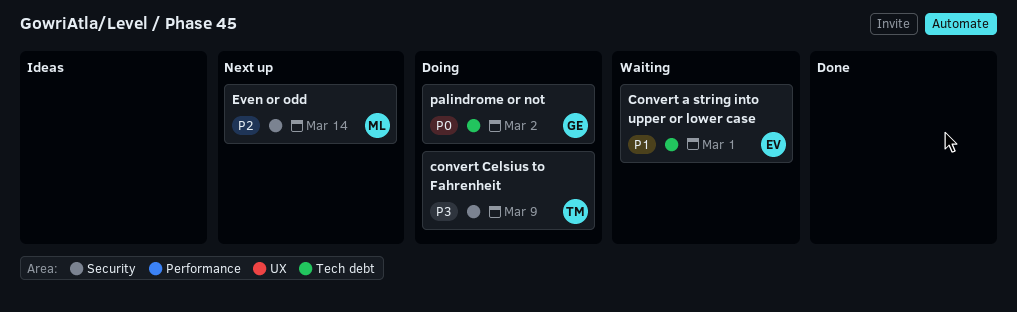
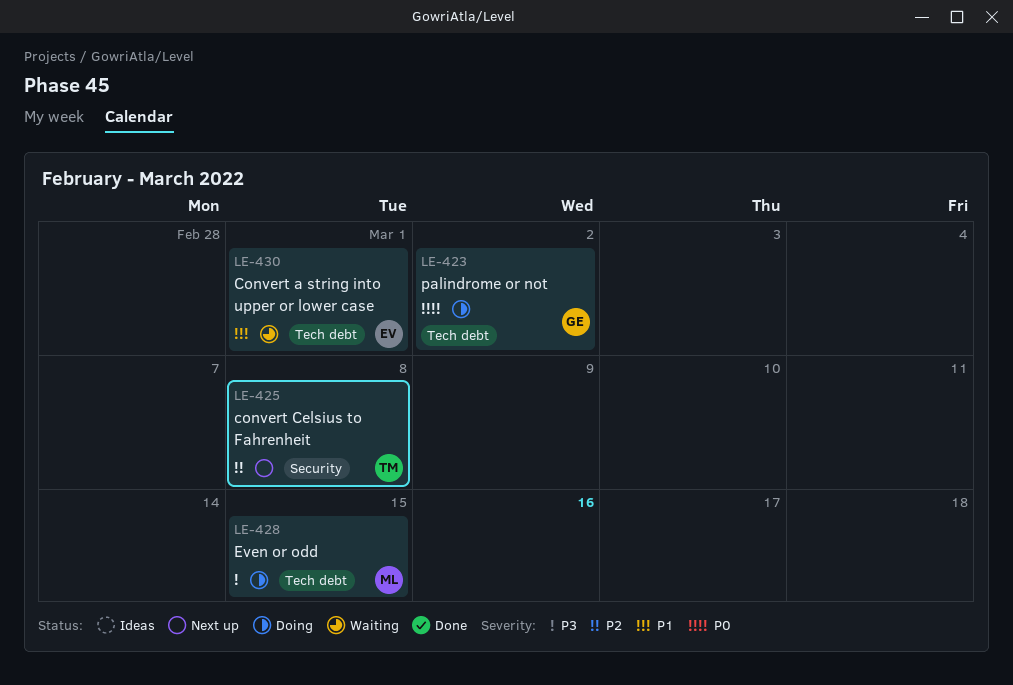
convert Celsius to Fahrenheit, status: Doing -> Next up
convert Celsius to Fahrenheit, priority: P3 -> P2
convert Celsius to Fahrenheit, due: Mar 9 -> Mar 8
Even or odd, status: Next up -> Doing
Even or odd, priority: P2 -> P3
Even or odd, label: Security -> Tech debt
Even or odd, due: Mar 14 -> Mar 15

